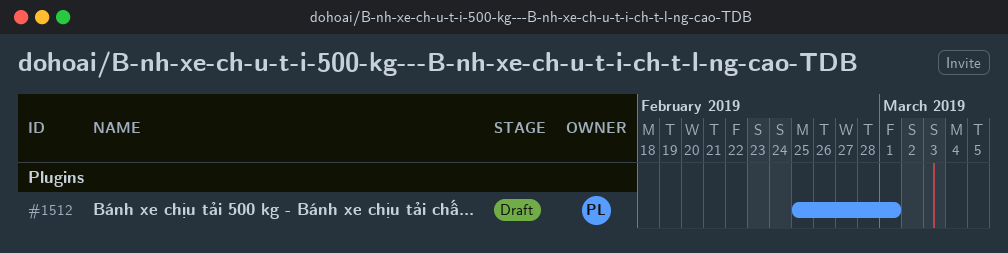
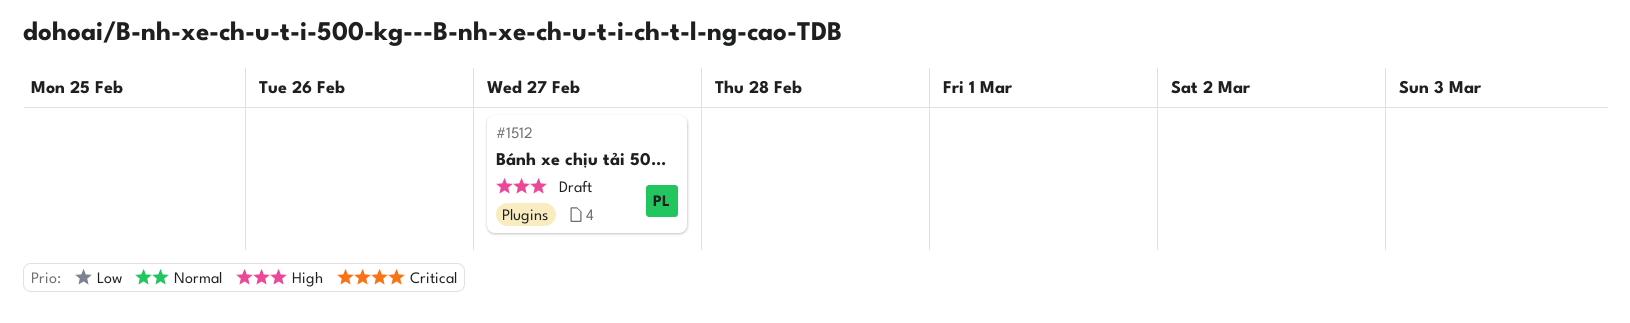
#1512, due: Mar 1 -> Feb 27

